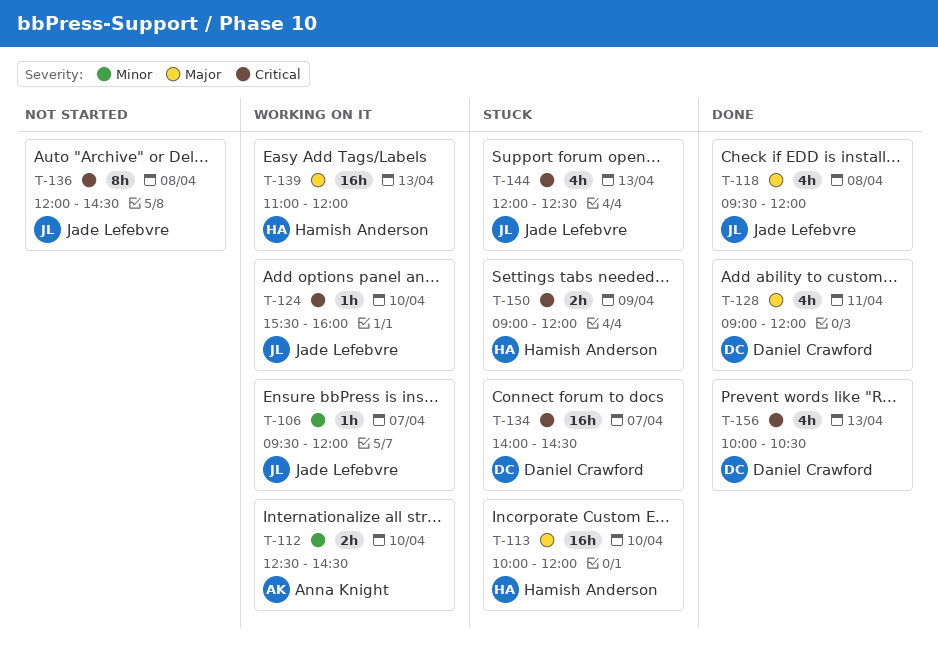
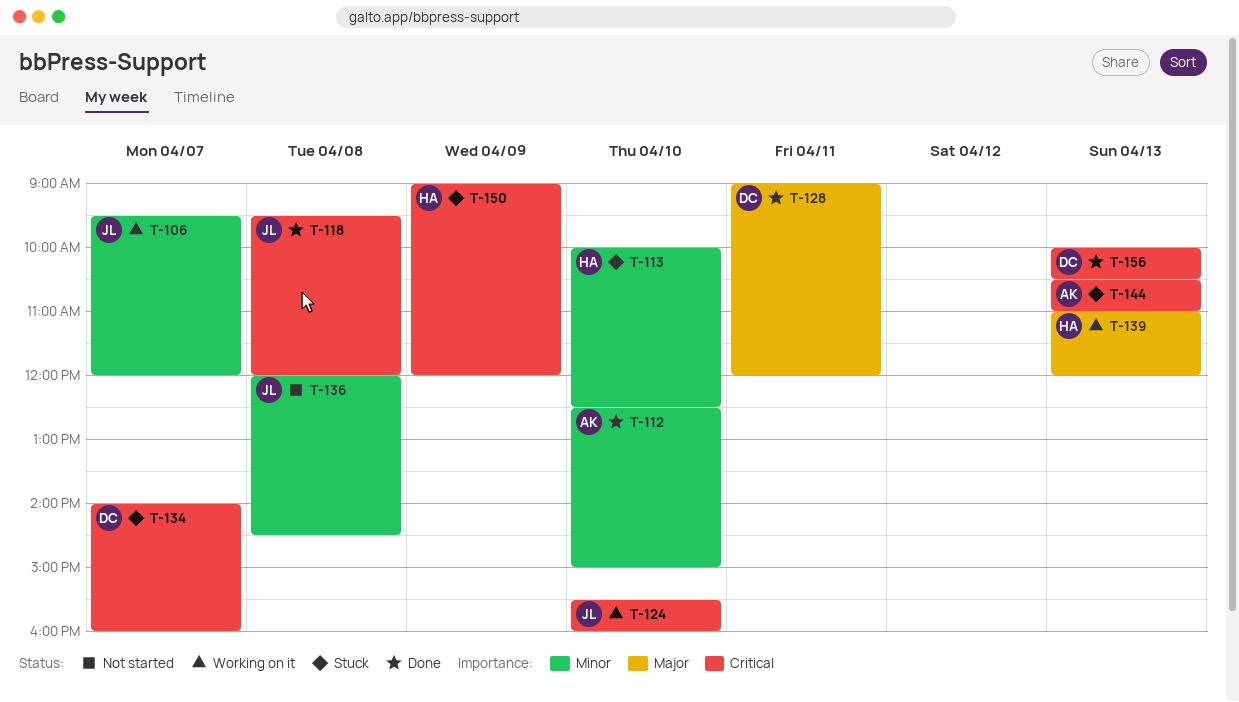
T-112, status: Working on it -> Done
T-112, ends: 14:30 -> 15:00
T-113, priority: Major -> Minor
T-113, ends: 12:00 -> 12:30
T-118, priority: Major -> Critical
T-134, ends: 14:30 -> 16:00
T-136, priority: Critical -> Minor
T-144, owner: Jade Lefebvre -> Anna Knight
T-144, begins: 12:00 -> 10:30
T-144, ends: 12:30 -> 11:00

